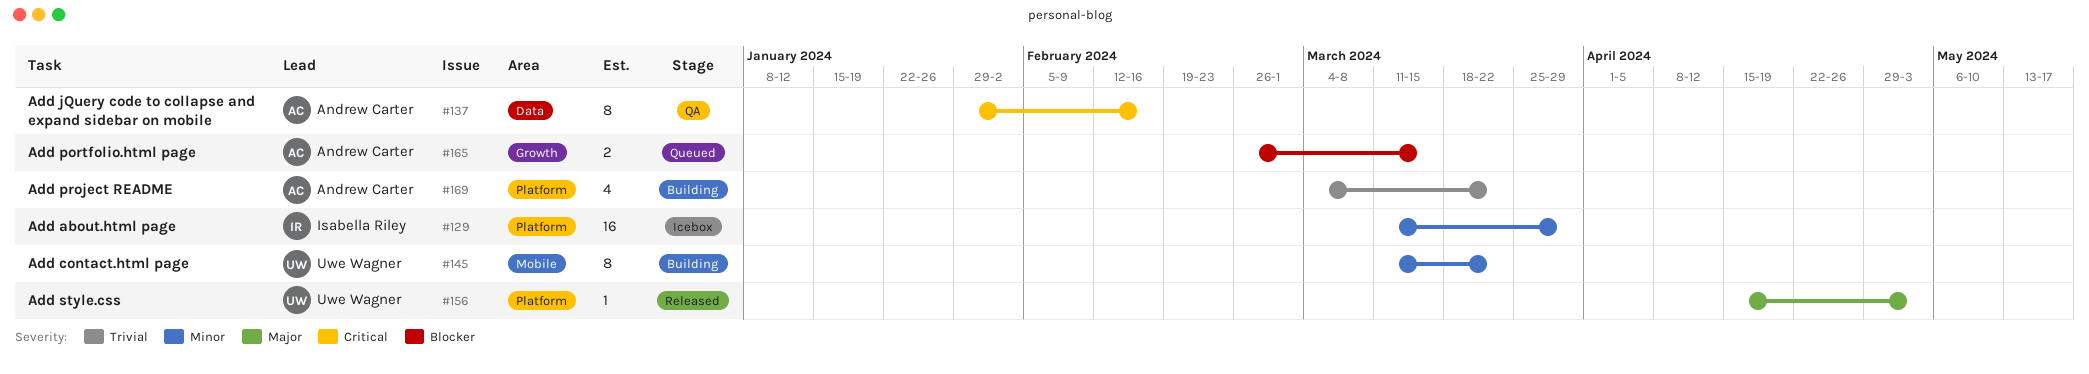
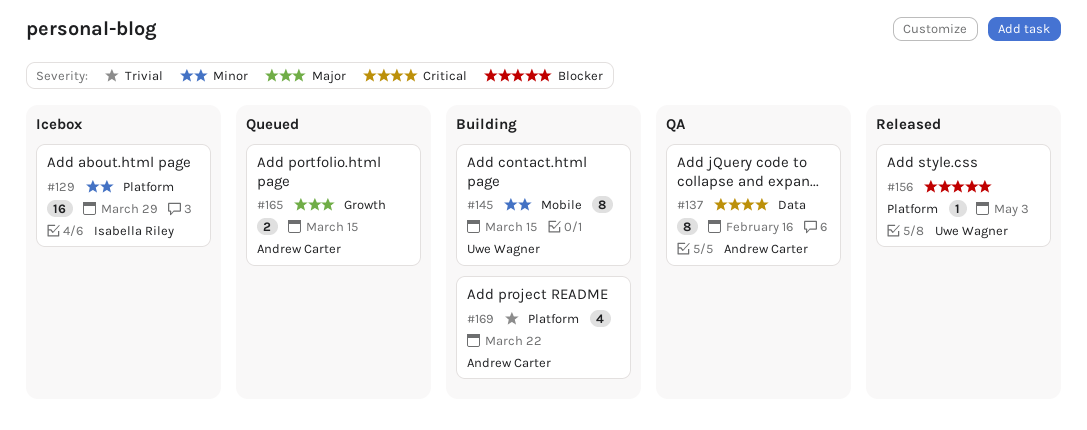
#145, due: Mar 22 -> Mar 15
#156, priority: Major -> Blocker
#165, priority: Blocker -> Major

